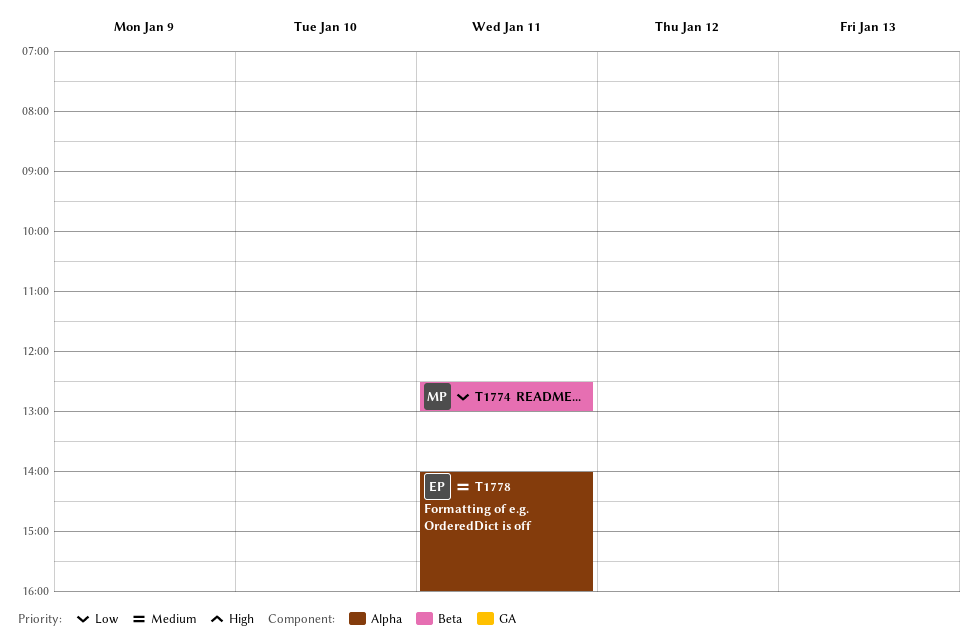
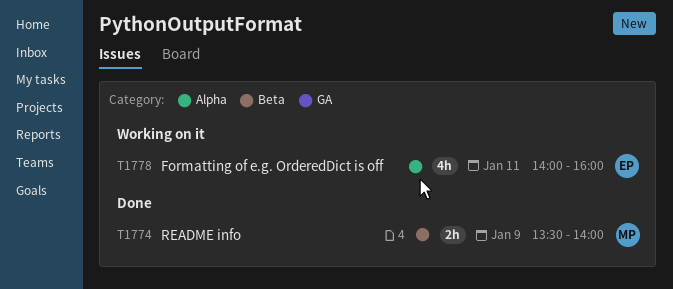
T1774, day: Jan 11 -> Jan 9
T1774, begins: 12:30 -> 13:30
T1774, ends: 13:00 -> 14:00

